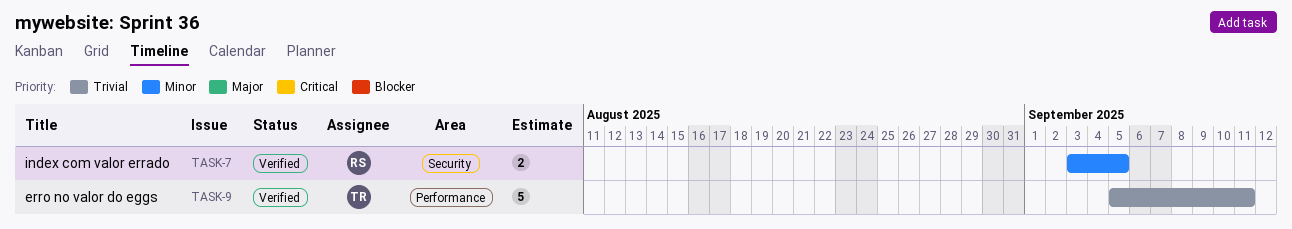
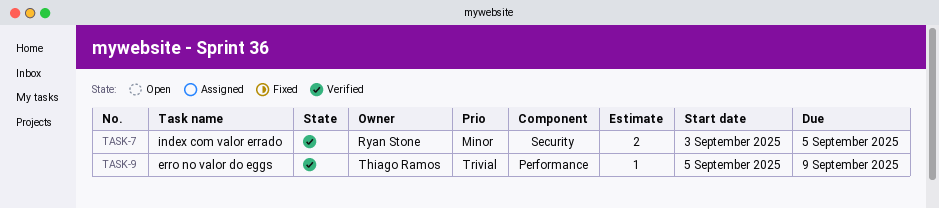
TASK-9, estimate: 5 -> 1
TASK-9, due: Sep 11 -> Sep 9

